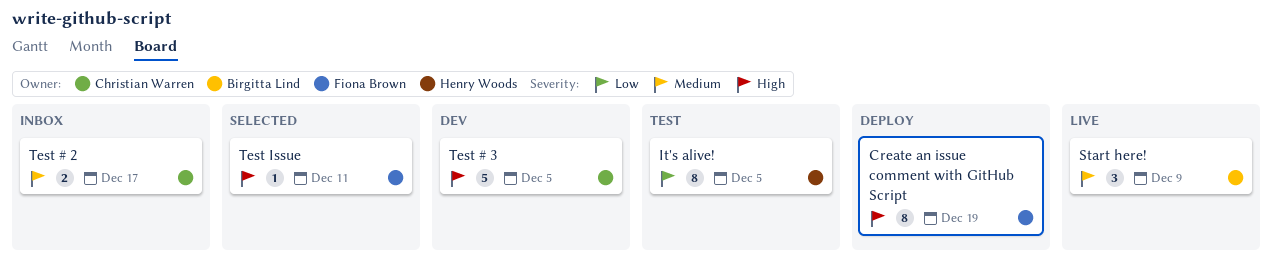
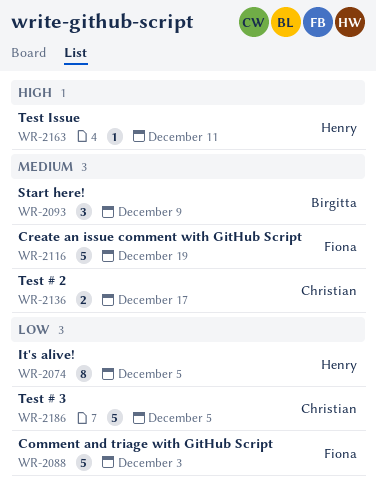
Comment and triage with GitHub Script: none -> present
Create an issue comment with GitHub Script, priority: High -> Medium
Create an issue comment with GitHub Script, estimate: 8 -> 5
Test # 3, priority: High -> Low
Test Issue, owner: Fiona Brown -> Henry Woods

